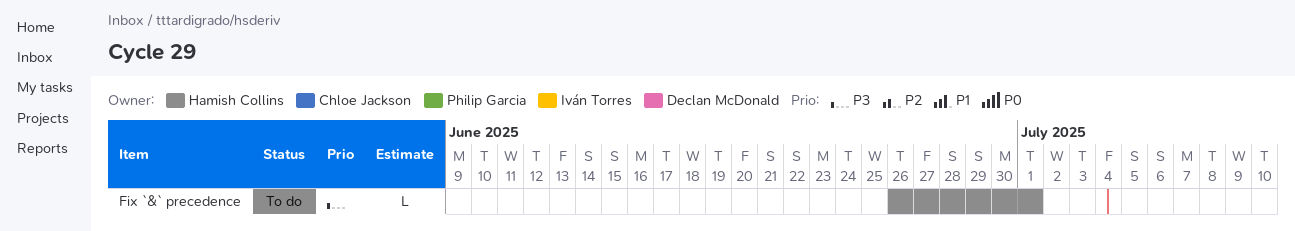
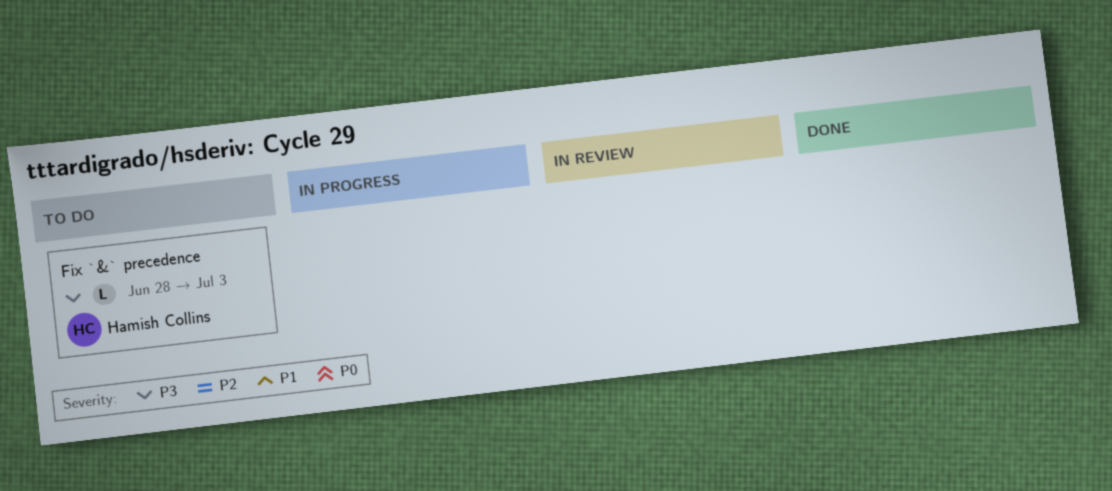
Fix `&` precedence, start: Jun 26 -> Jun 28
Fix `&` precedence, due: Jul 1 -> Jul 3

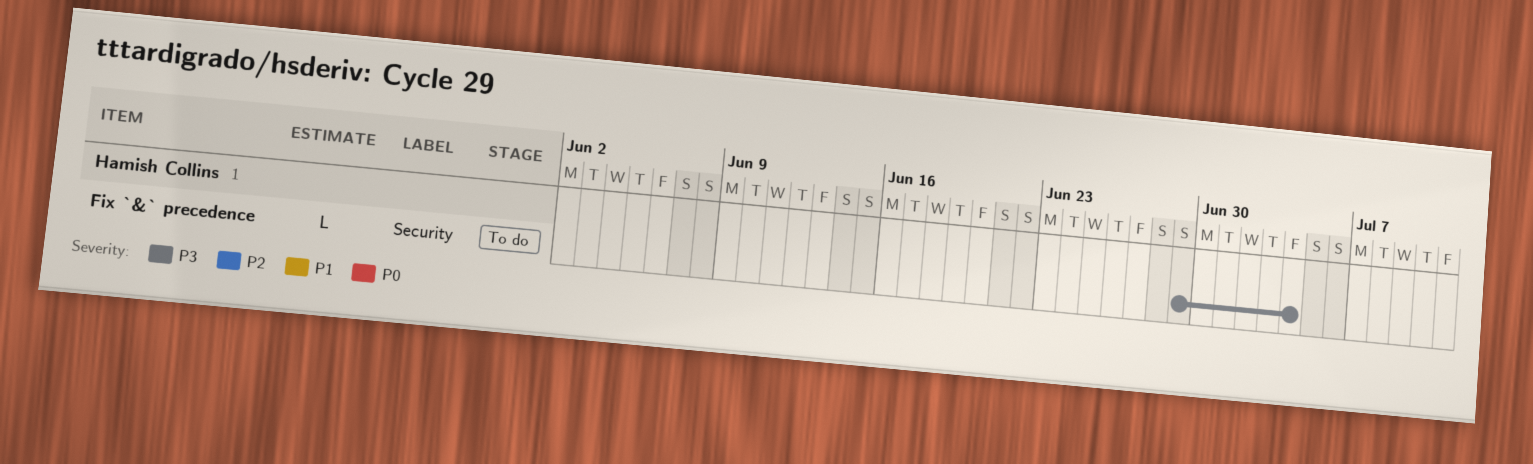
Fix `&` precedence, start: Jun 28 -> Jun 29
Fix `&` precedence, due: Jul 3 -> Jul 4

